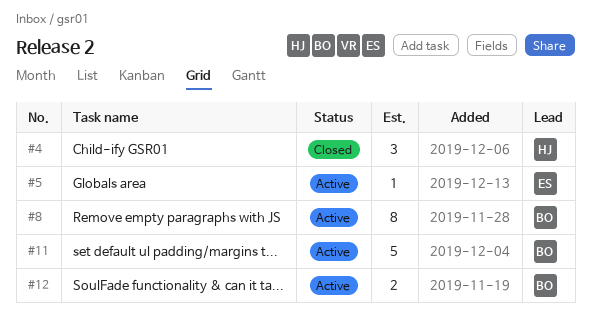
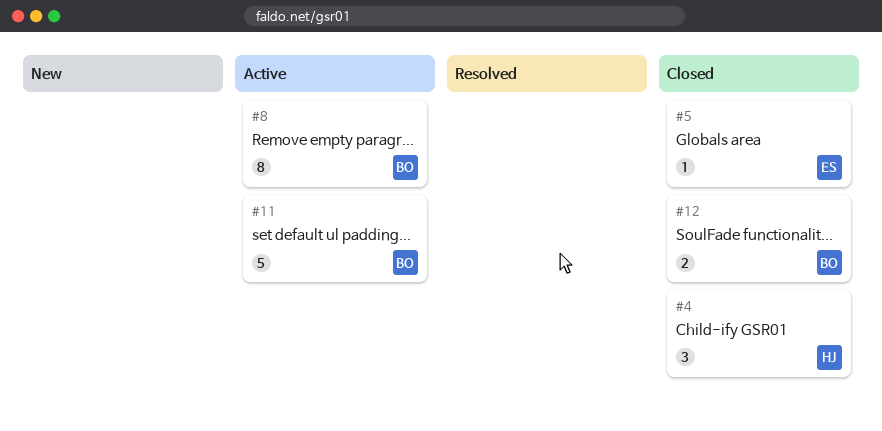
#5, status: Active -> Closed
#12, status: Active -> Closed

